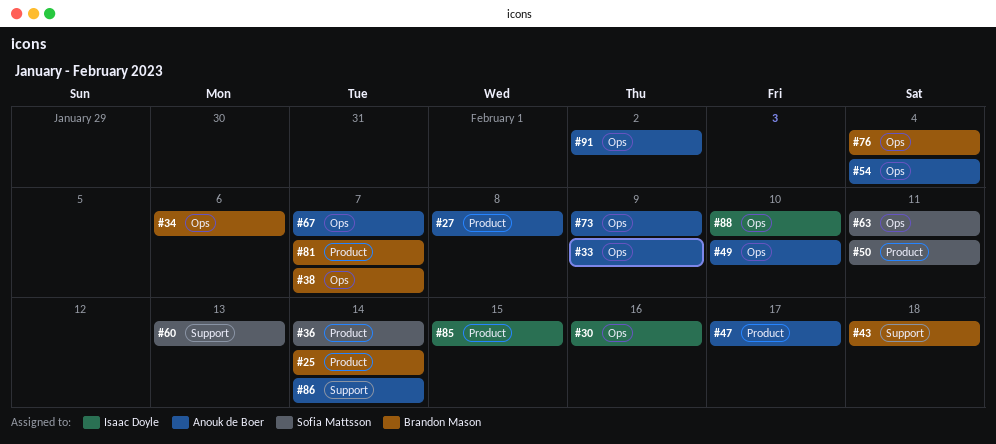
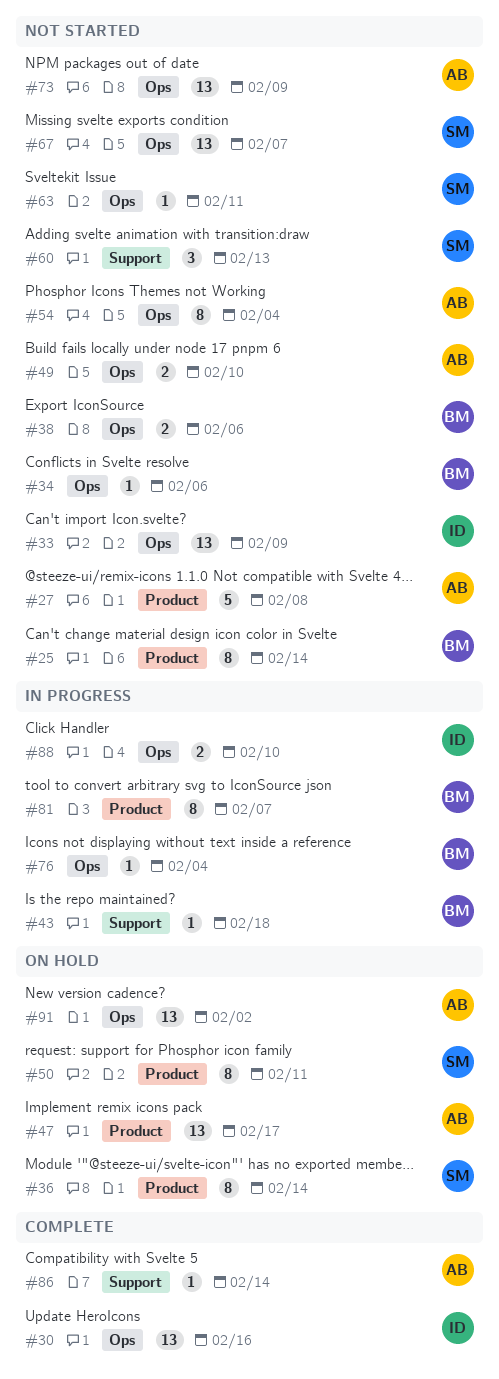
#33, owner: Anouk de Boer -> Isaac Doyle
#38, due: Feb 7 -> Feb 6
#67, owner: Anouk de Boer -> Sofia Mattsson
#85: present -> none

